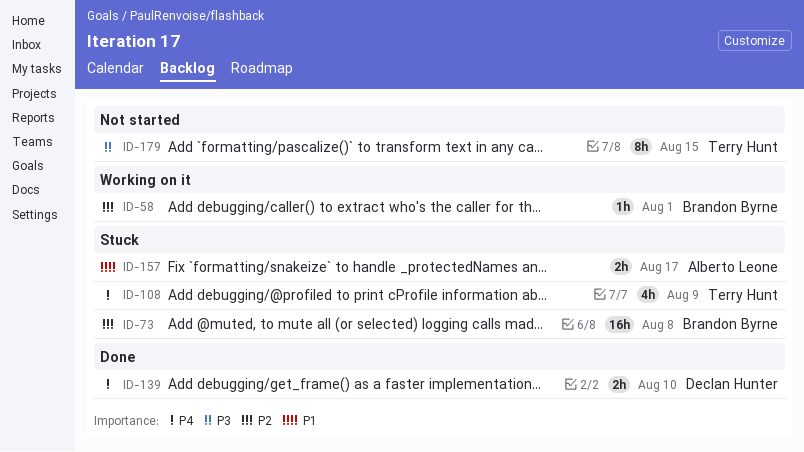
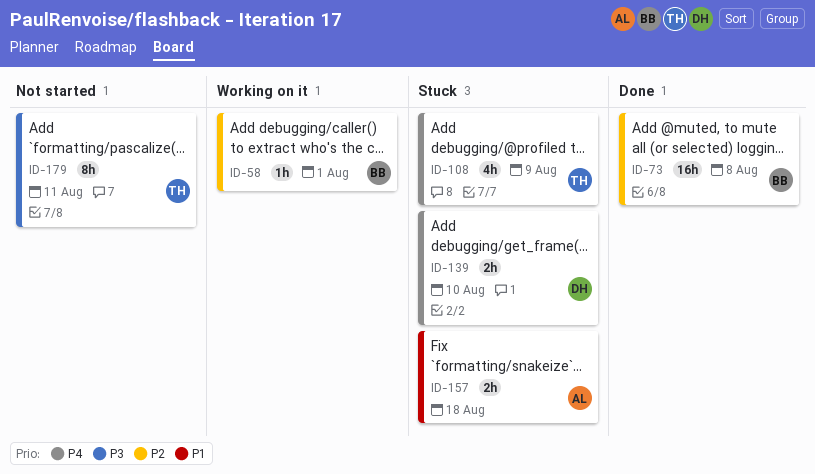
ID-73, status: Stuck -> Done
ID-139, status: Done -> Stuck
ID-157, due: Aug 17 -> Aug 18
ID-179, due: Aug 15 -> Aug 11

